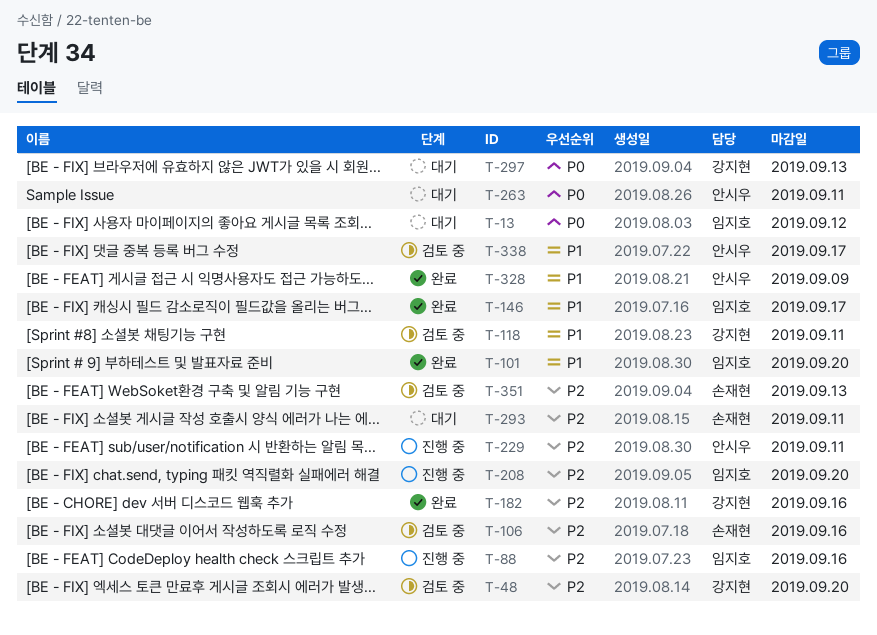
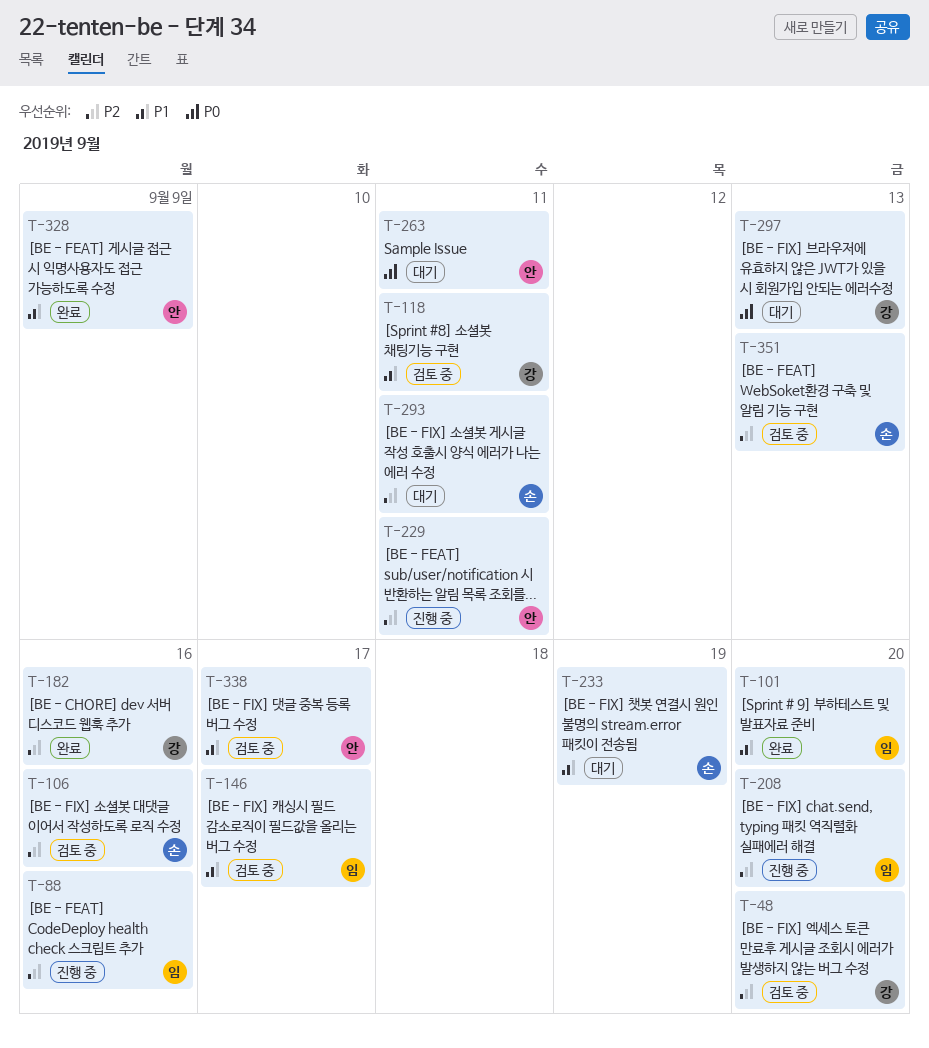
T-13: present -> none
T-146, status: 완료 -> 검토 중
T-233: none -> present

